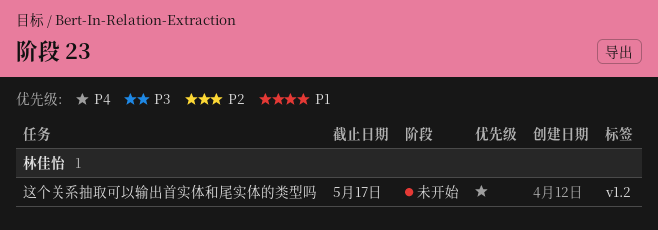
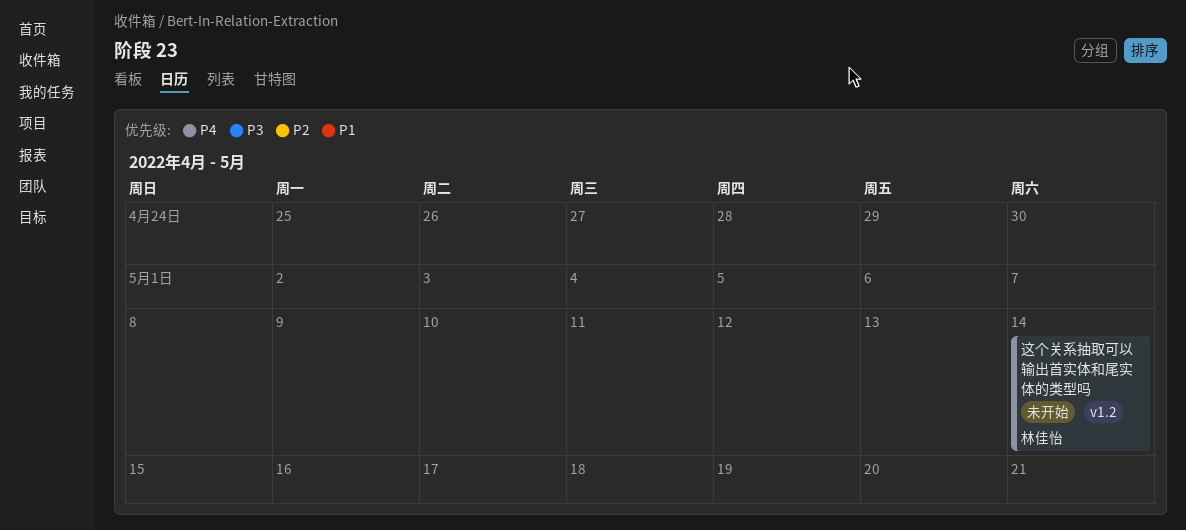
这个关系抽取可以输出首实体和尾实体的类型吗, due: May 17 -> May 14

